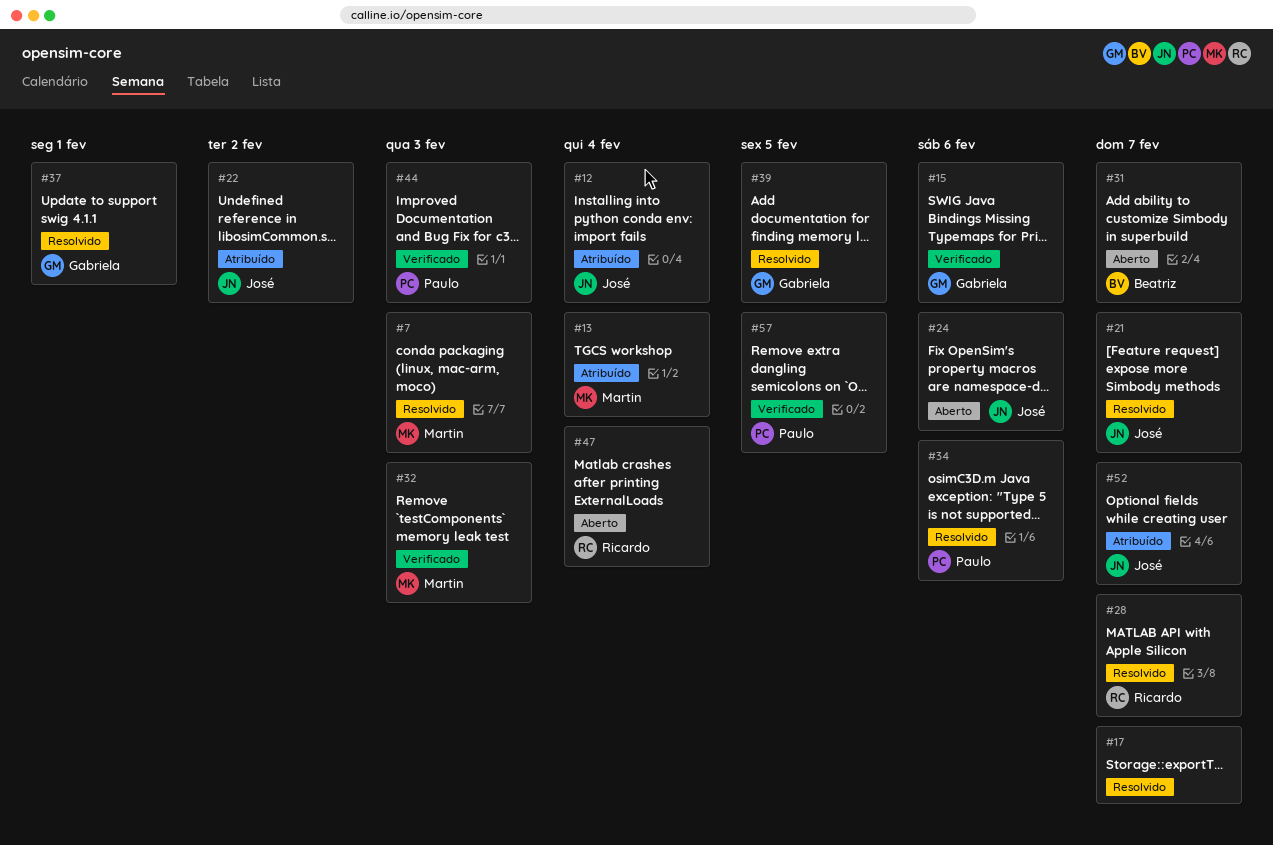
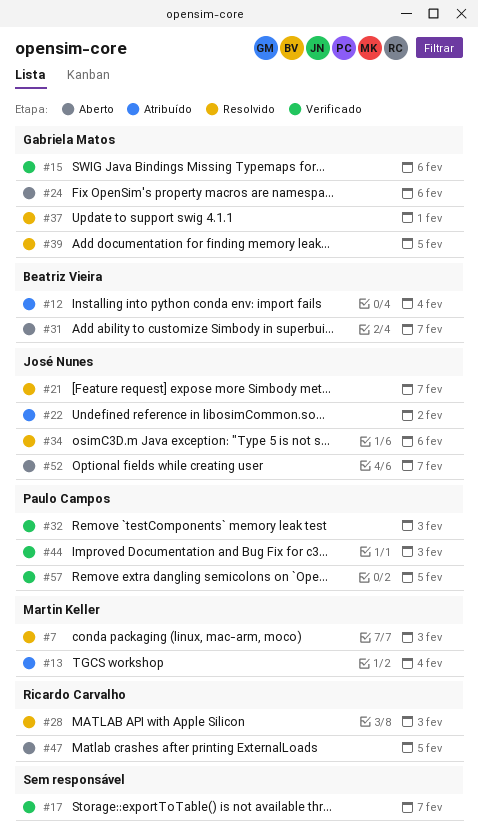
#12, owner: José Nunes -> Beatriz Vieira
#17, status: Resolvido -> Verificado
#24, owner: José Nunes -> Gabriela Matos
#28, due: Feb 7 -> Feb 3
#32, owner: Martin Keller -> Paulo Campos
#34, owner: Paulo Campos -> José Nunes
#47, due: Feb 4 -> Feb 5
#52, status: Atribuído -> Aberto

